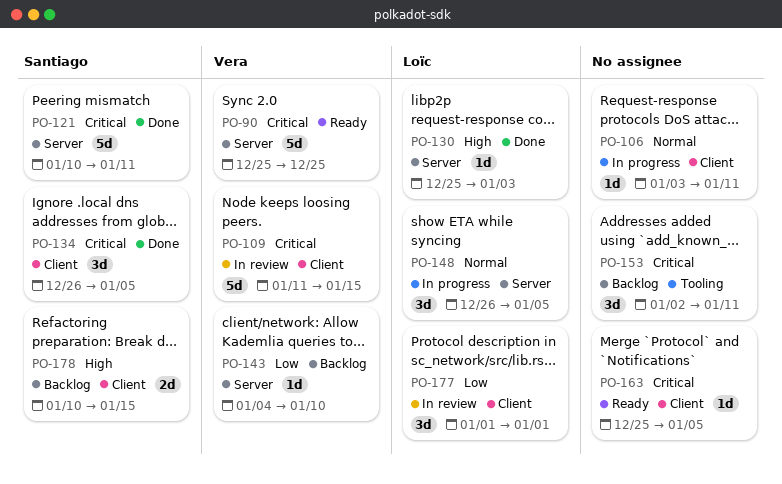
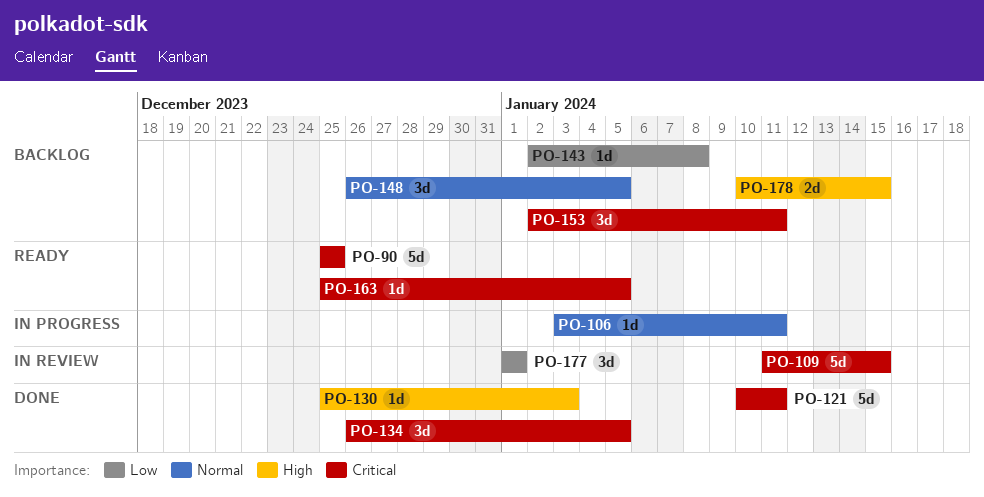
PO-143, start: Jan 4 -> Jan 2
PO-143, due: Jan 10 -> Jan 8
PO-148, status: In progress -> Backlog

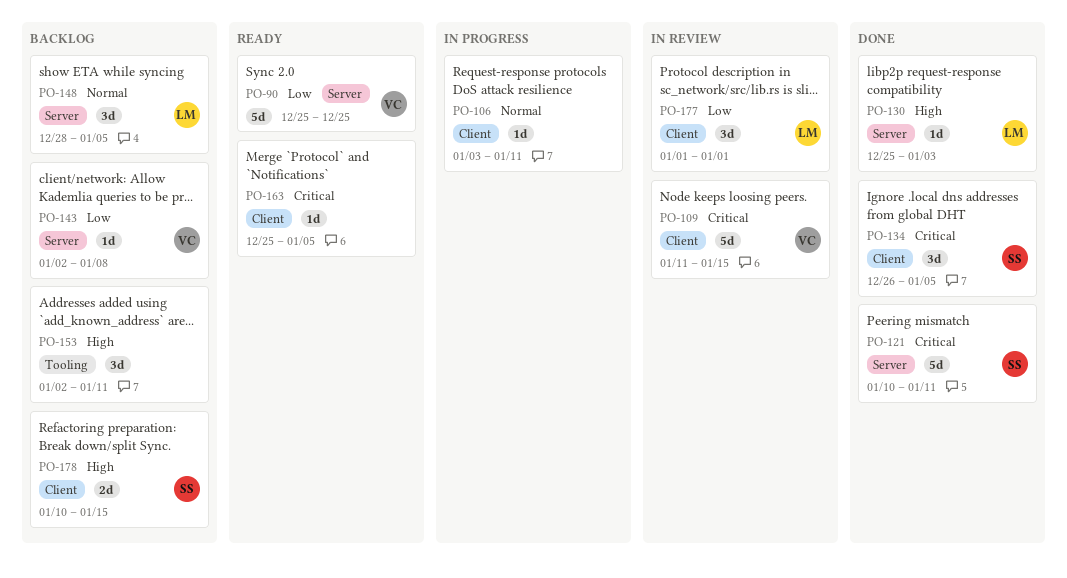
PO-90, priority: Critical -> Low
PO-148, start: Dec 26 -> Dec 28
PO-153, priority: Critical -> High

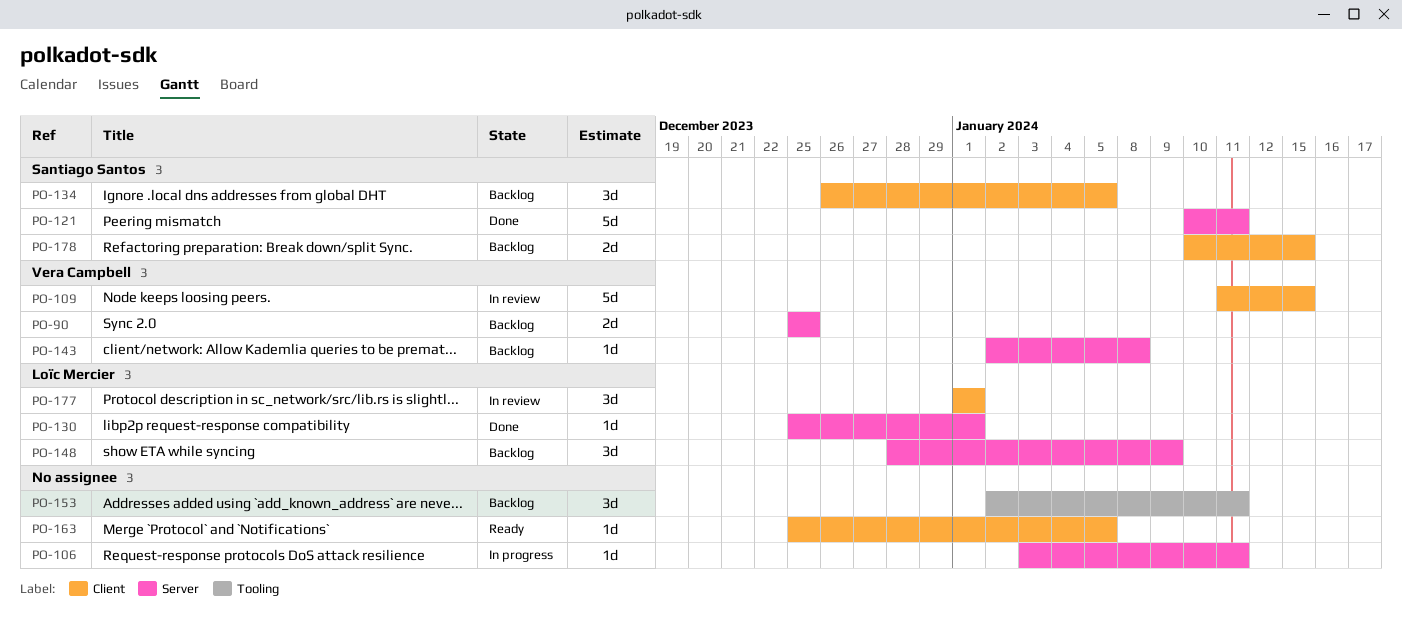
PO-90, status: Ready -> Backlog
PO-90, estimate: 5d -> 2d
PO-106, label: Client -> Server
PO-130, due: Jan 3 -> Jan 1
PO-134, status: Done -> Backlog
PO-148, due: Jan 5 -> Jan 9

